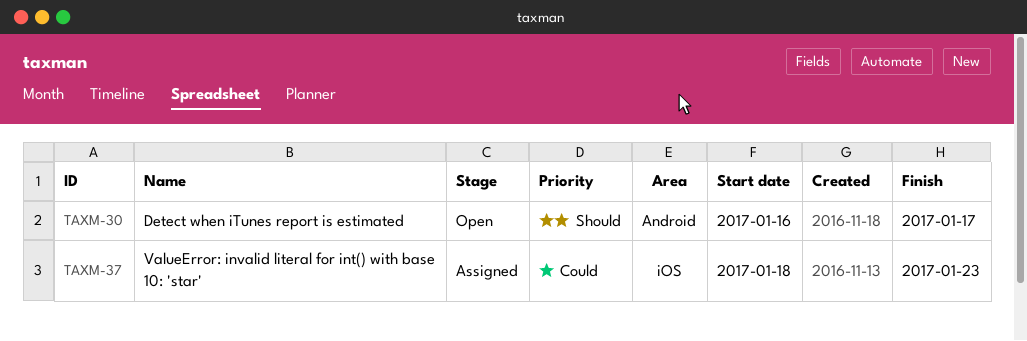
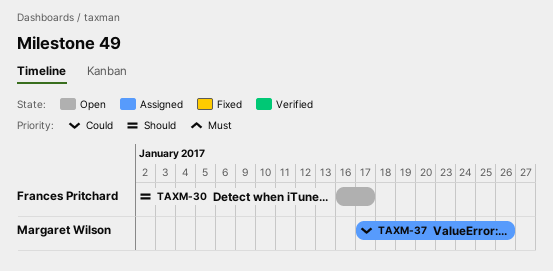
TAXM-37, start: Jan 18 -> Jan 17
TAXM-37, due: Jan 23 -> Jan 26

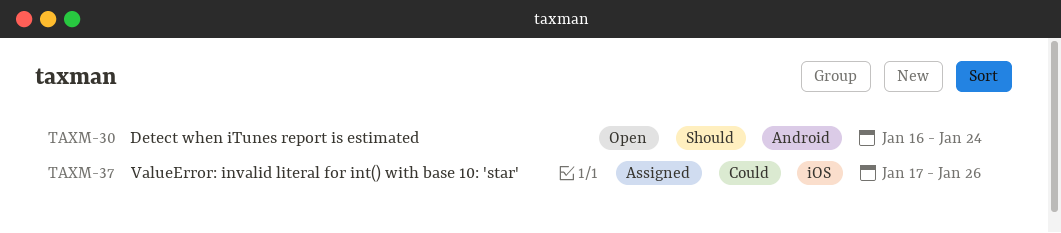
TAXM-30, due: Jan 17 -> Jan 24

